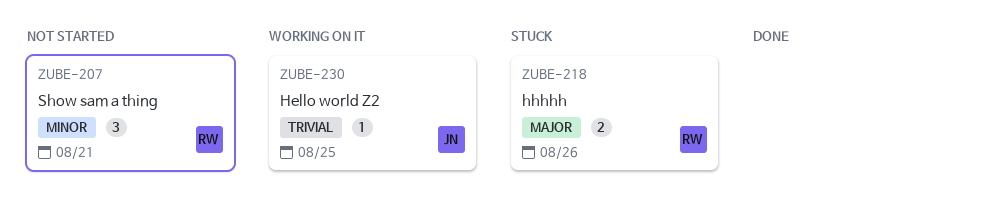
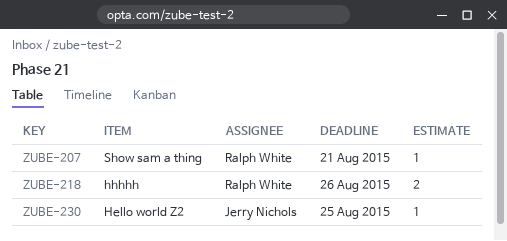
ZUBE-207, estimate: 3 -> 1

